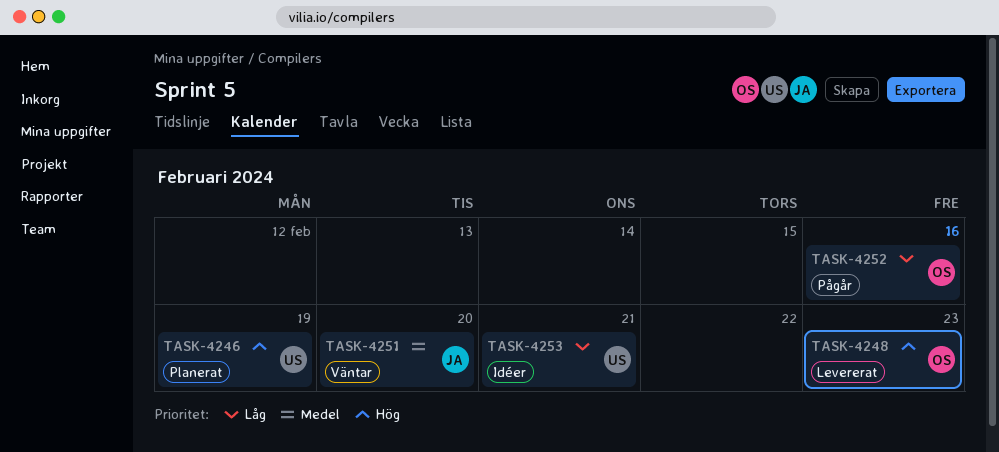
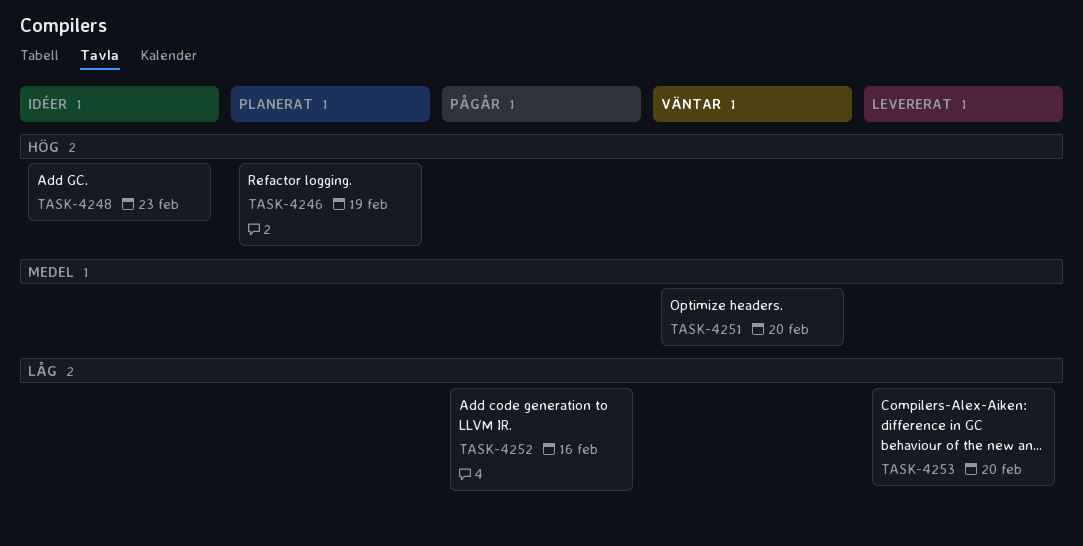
TASK-4248, status: Levererat -> Idéer
TASK-4253, status: Idéer -> Levererat
TASK-4253, due: Feb 21 -> Feb 20

